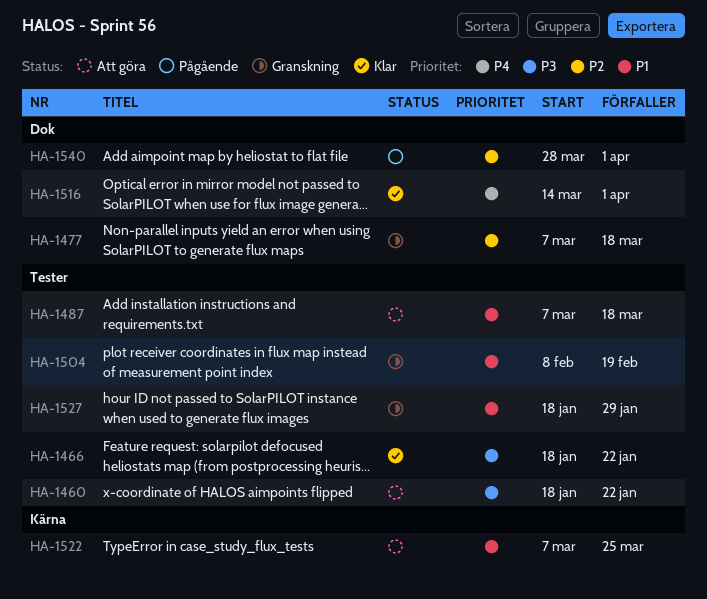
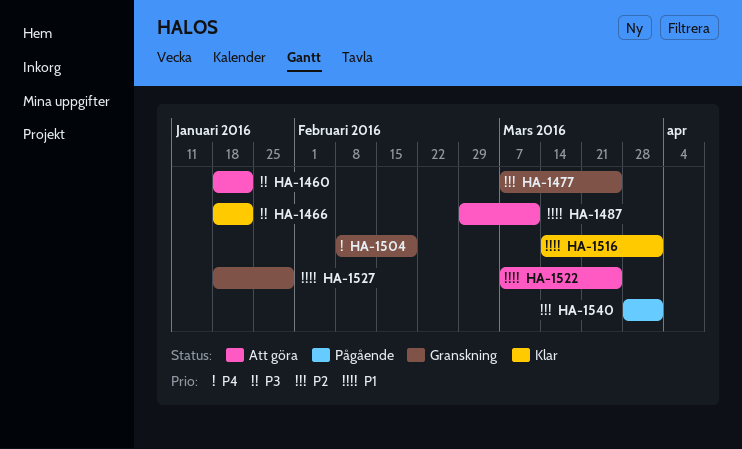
HA-1477, due: Mar 18 -> Mar 25
HA-1487, start: Mar 7 -> Feb 29
HA-1487, due: Mar 18 -> Mar 11
HA-1504, priority: P1 -> P4
HA-1516, priority: P4 -> P1

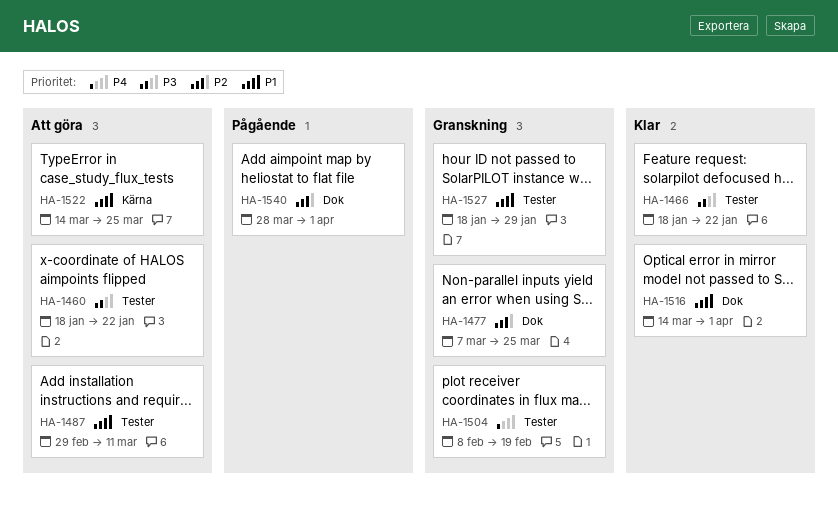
HA-1522, start: Mar 7 -> Mar 14

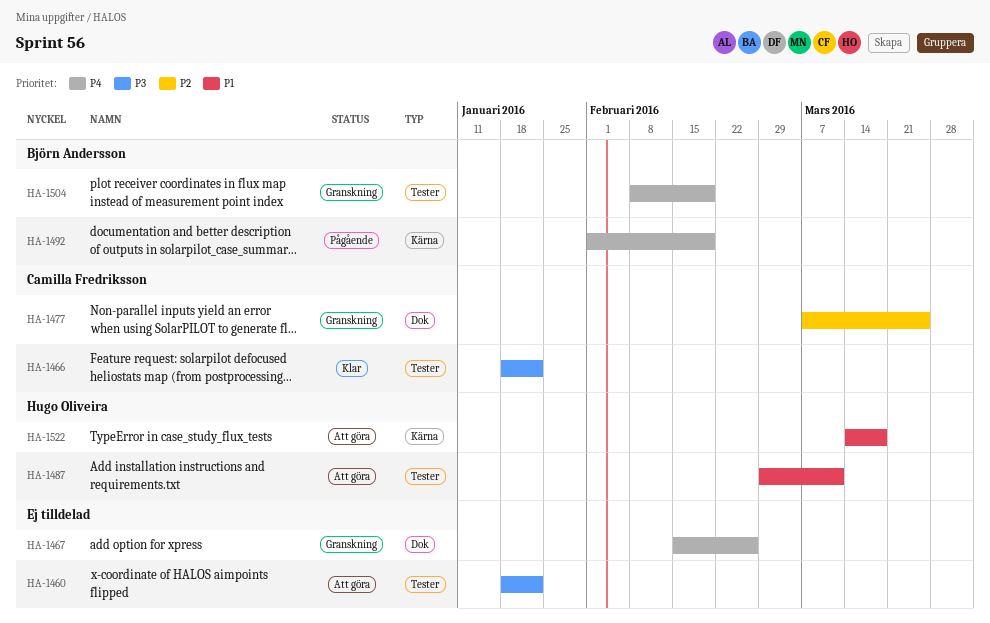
HA-1467: none -> present
HA-1492: none -> present
HA-1516: present -> none
HA-1522, due: Mar 25 -> Mar 18
HA-1527: present -> none
HA-1540: present -> none

